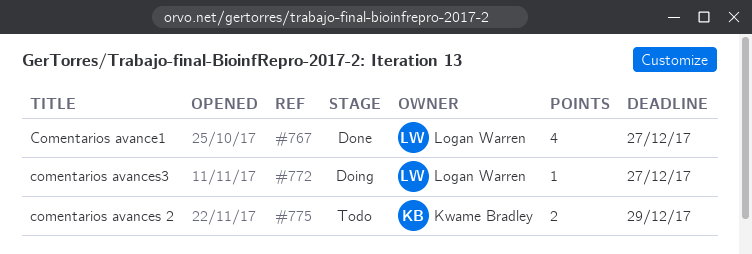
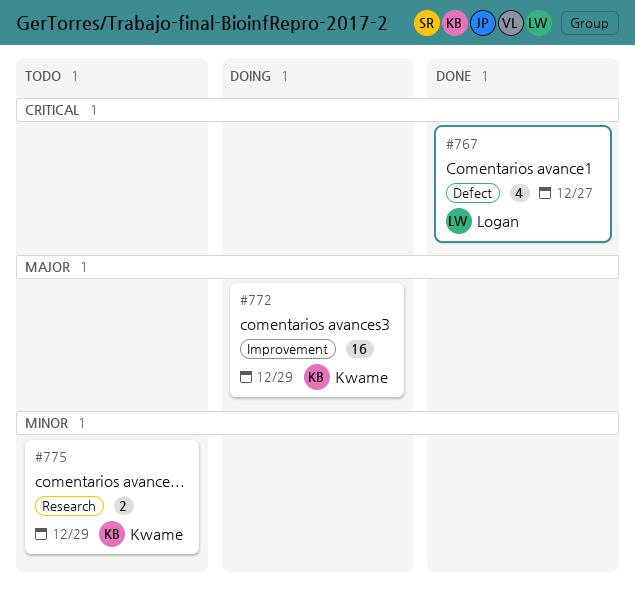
#772, owner: Logan Warren -> Kwame Bradley
#772, estimate: 1 -> 16
#772, due: Dec 27 -> Dec 29

